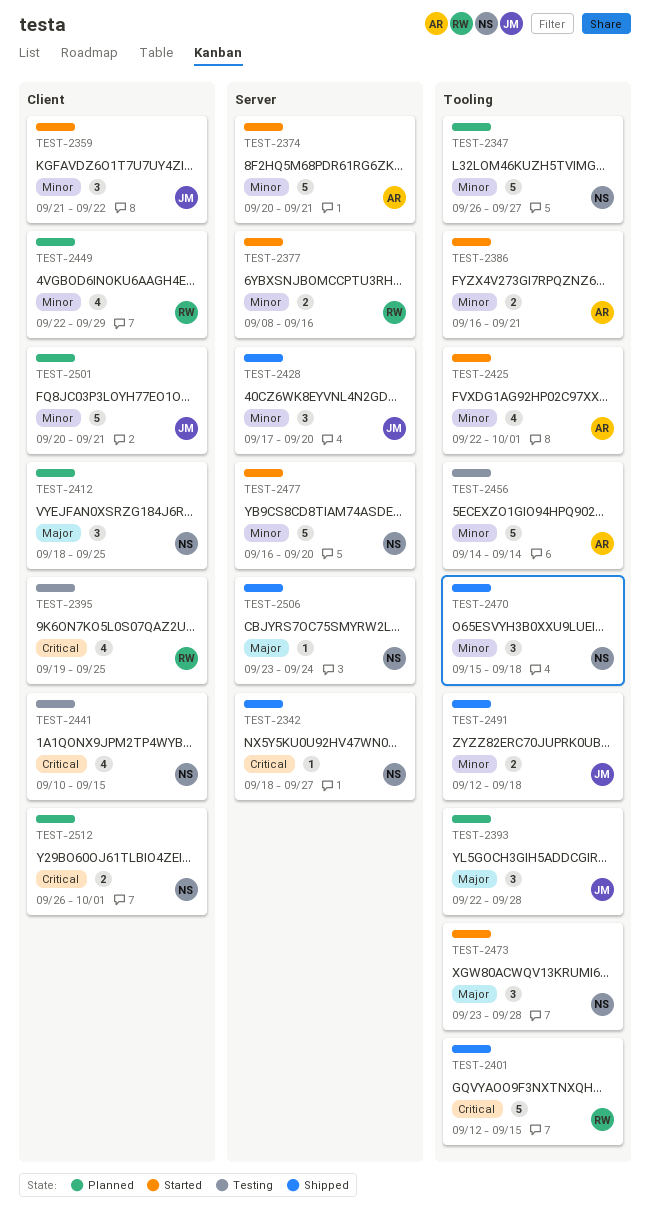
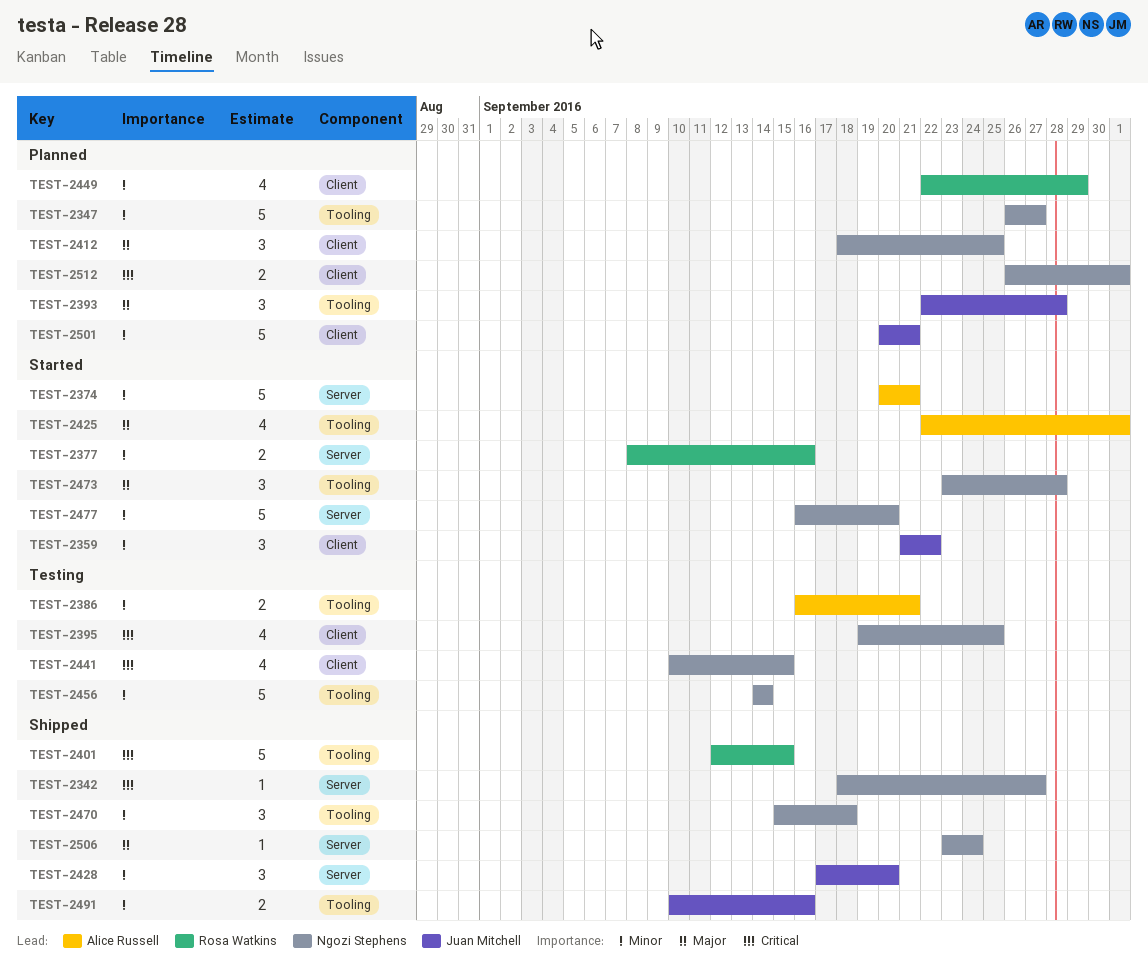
TEST-2386, status: Started -> Testing
TEST-2395, owner: Rosa Watkins -> Ngozi Stephens
TEST-2425, priority: Minor -> Major
TEST-2456, owner: Alice Russell -> Ngozi Stephens
TEST-2491, start: Sep 12 -> Sep 10
TEST-2491, due: Sep 18 -> Sep 16

